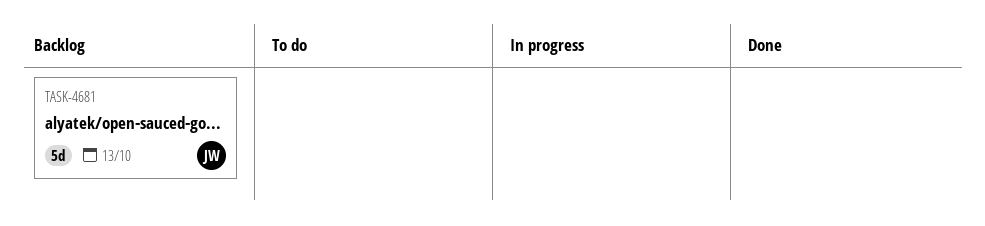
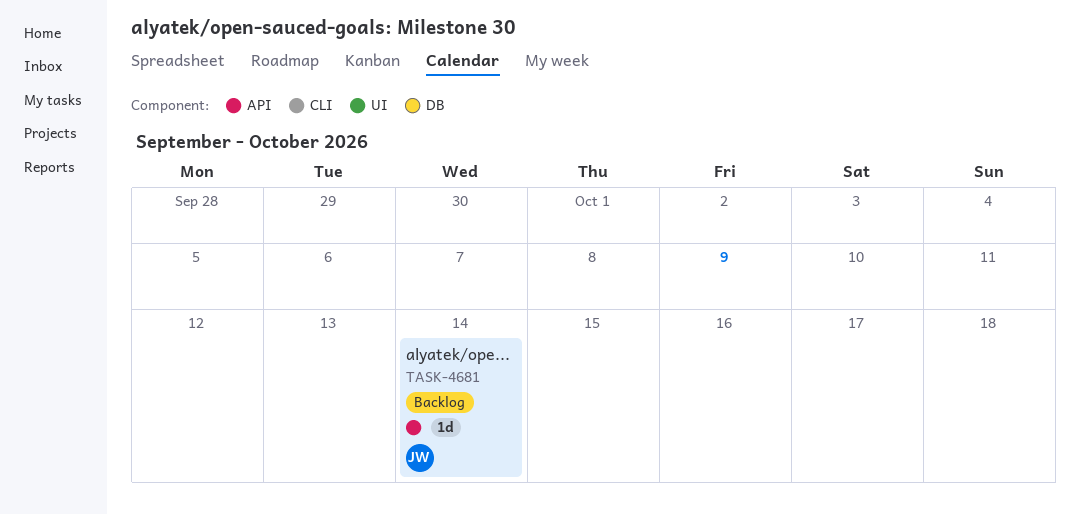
TASK-4681, estimate: 5d -> 1d
TASK-4681, due: Oct 13 -> Oct 14

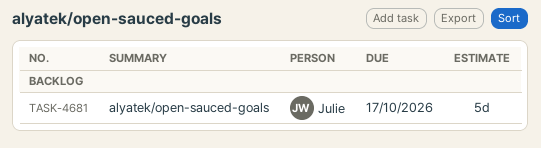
TASK-4681, estimate: 1d -> 5d
TASK-4681, due: Oct 14 -> Oct 17

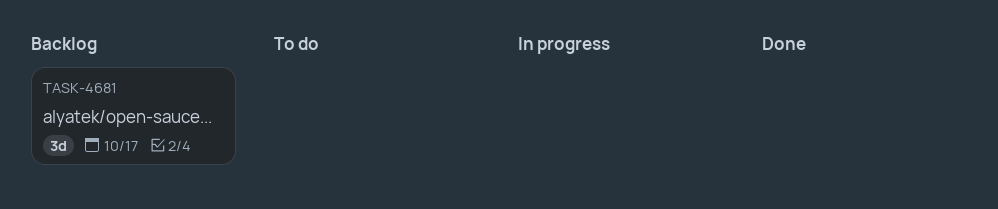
TASK-4681, estimate: 5d -> 3d

